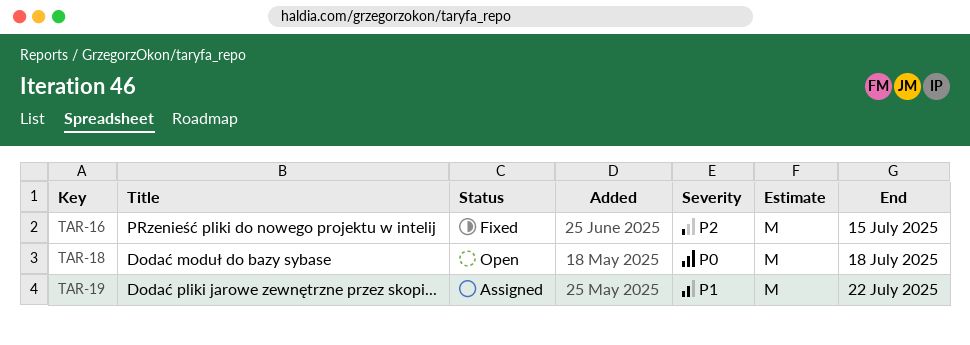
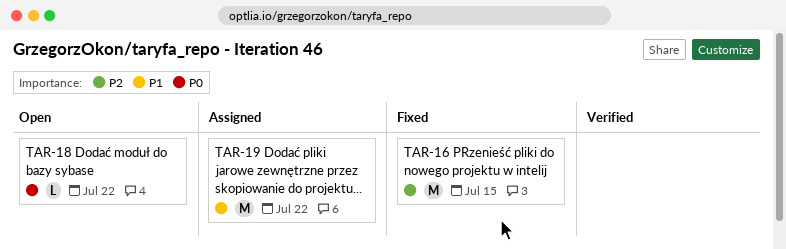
TAR-18, estimate: M -> L
TAR-18, due: Jul 18 -> Jul 22

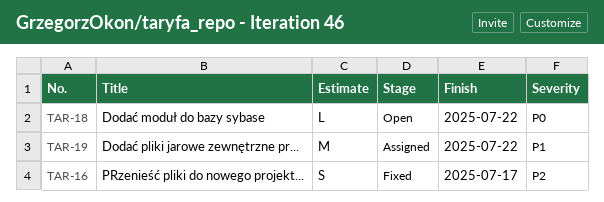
TAR-16, estimate: M -> S
TAR-16, due: Jul 15 -> Jul 17

